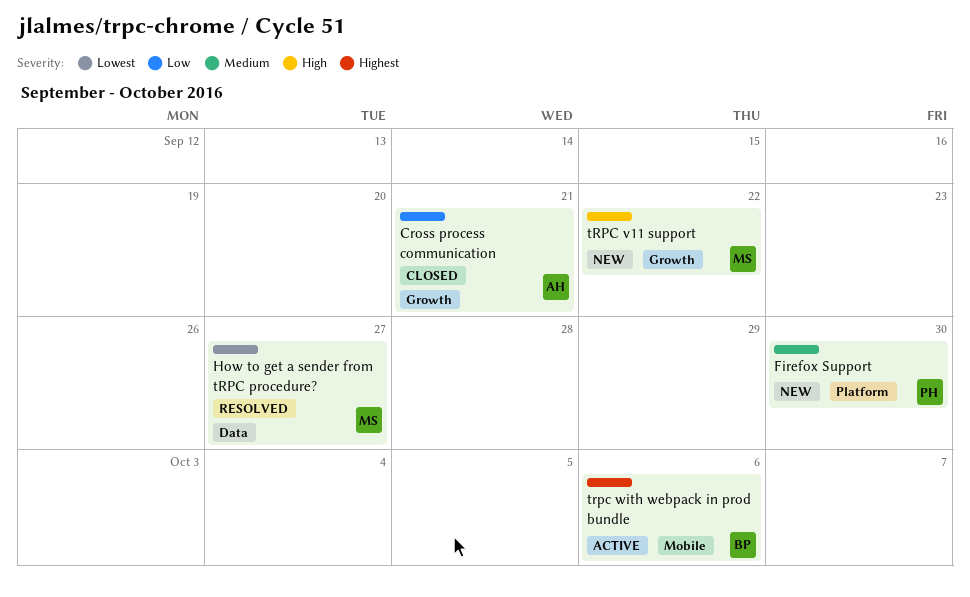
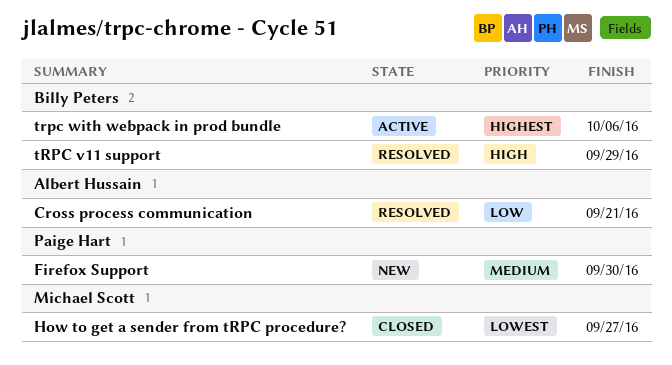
Cross process communication, status: Closed -> Resolved
How to get a sender from tRPC procedure?, status: Resolved -> Closed
tRPC v11 support, status: New -> Resolved
tRPC v11 support, owner: Michael Scott -> Billy Peters
tRPC v11 support, due: Sep 22 -> Sep 29

